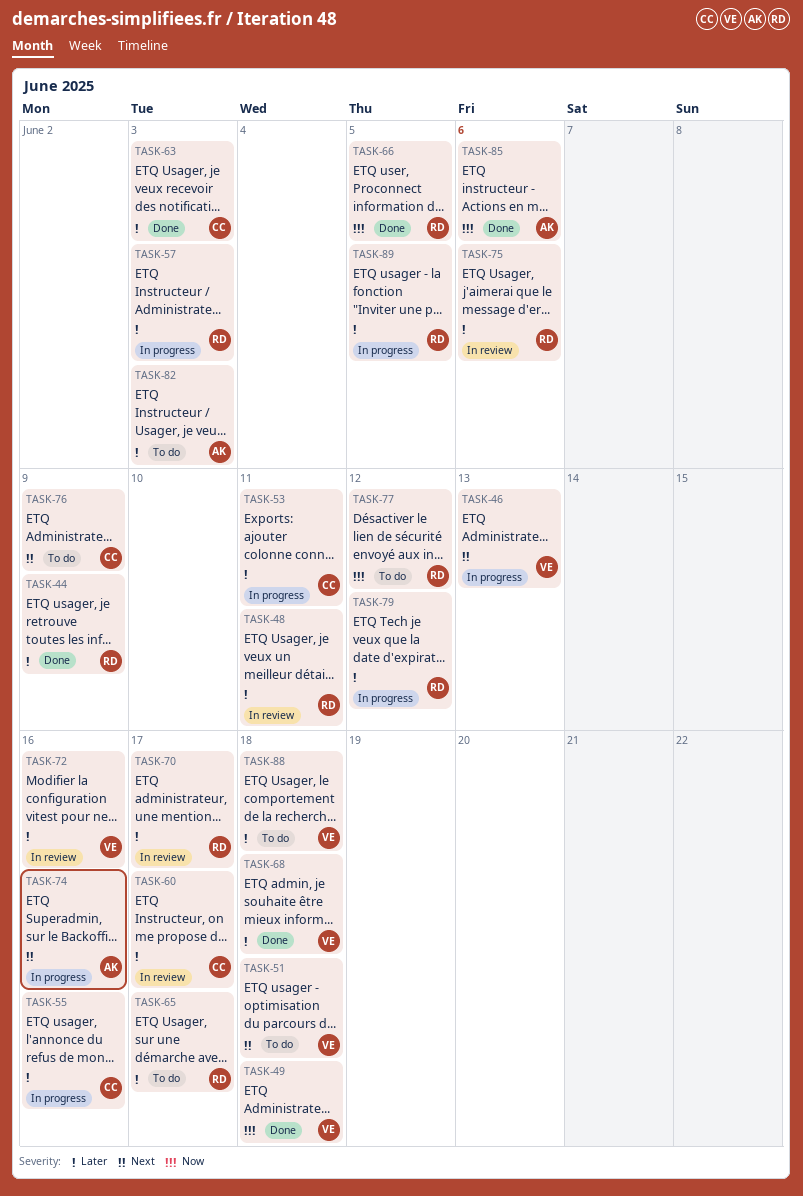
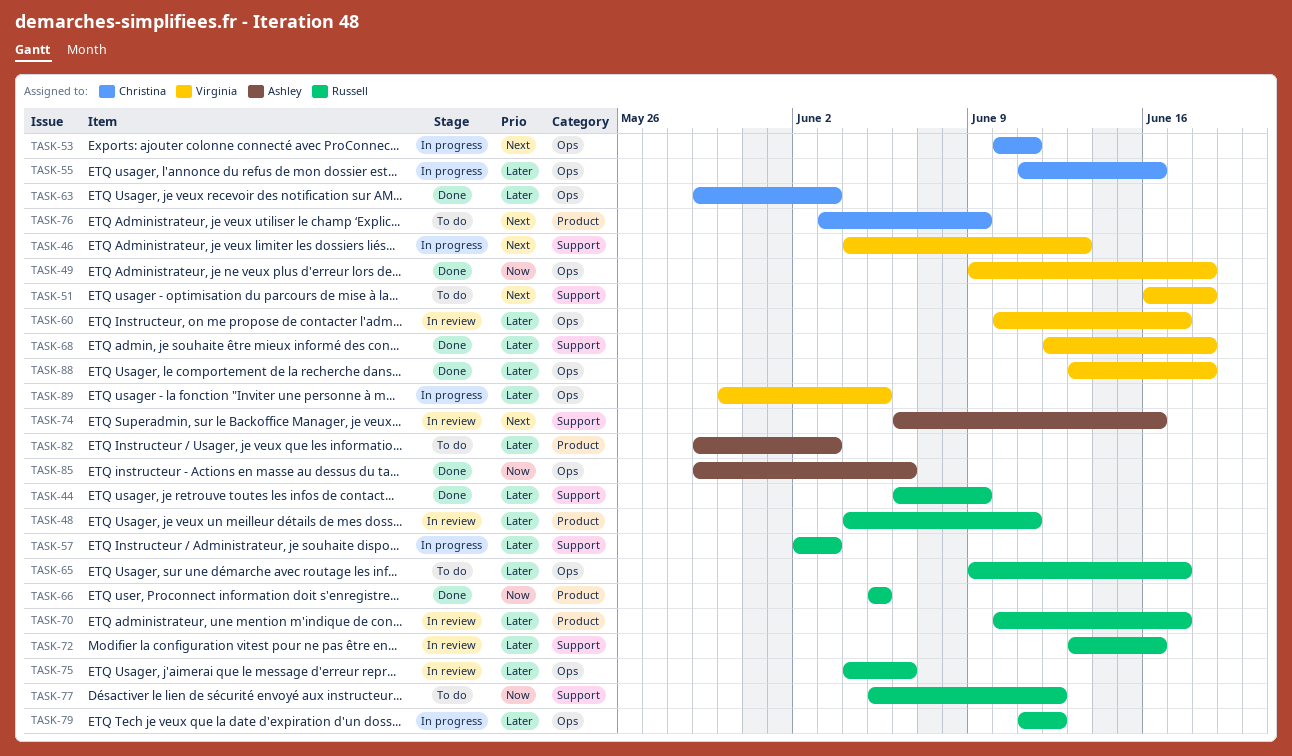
TASK-53, priority: Later -> Next
TASK-60, owner: Christina -> Virginia
TASK-72, owner: Virginia -> Russell
TASK-74, status: In progress -> In review
TASK-88, status: To do -> Done
TASK-89, owner: Russell -> Virginia

